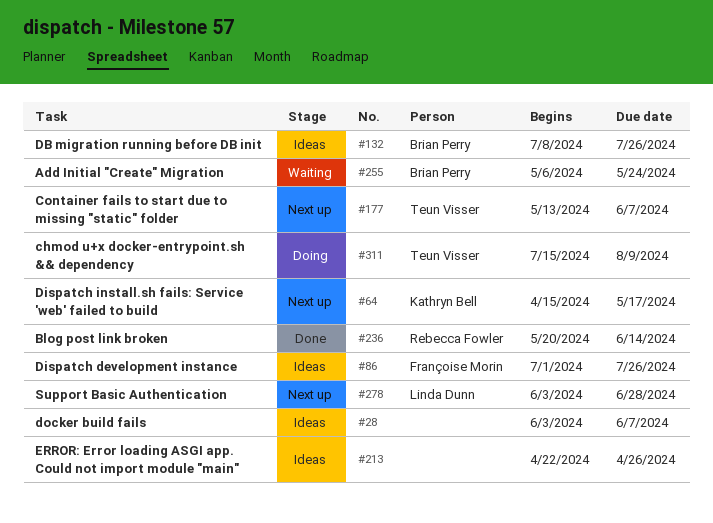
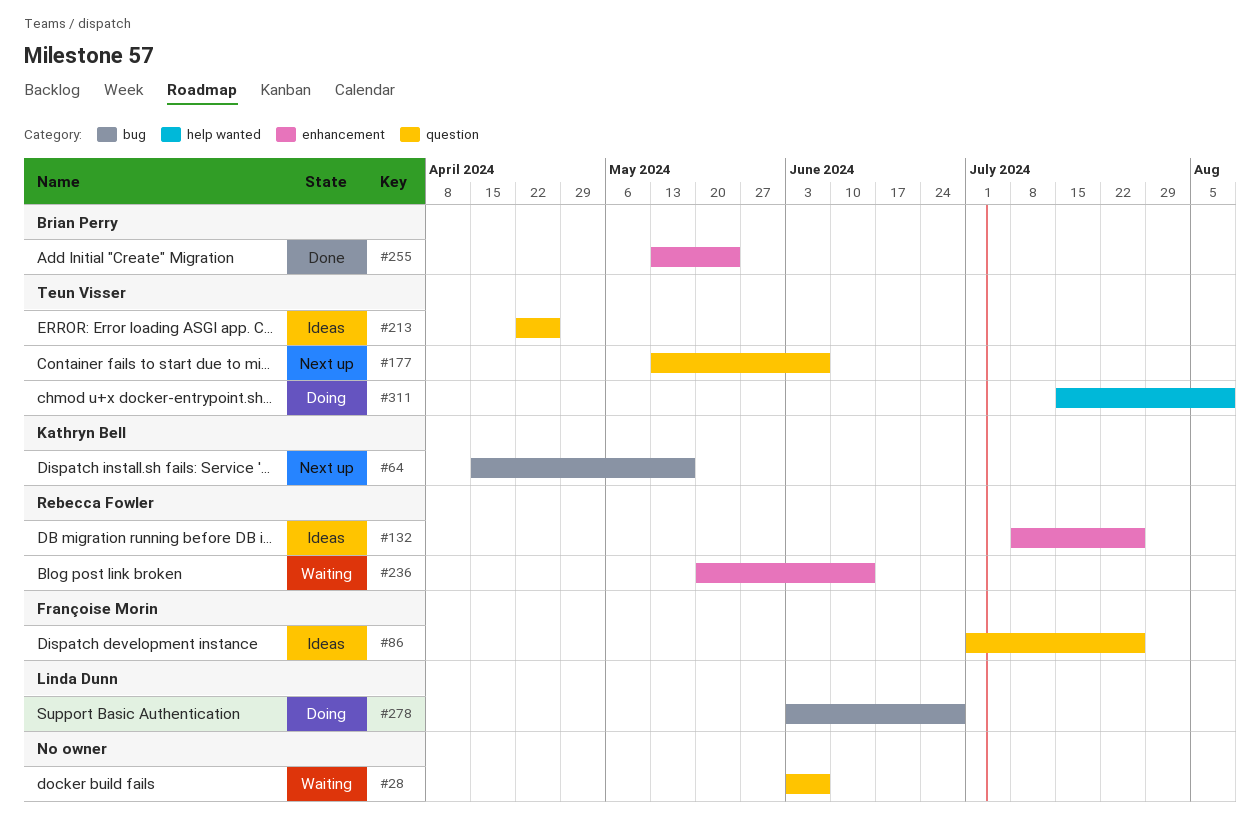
#28, status: Ideas -> Waiting
#132, owner: Brian Perry -> Rebecca Fowler
#213, owner: none -> Teun Visser
#236, status: Done -> Waiting
#255, status: Waiting -> Done
#255, start: May 6 -> May 13
#278, status: Next up -> Doing

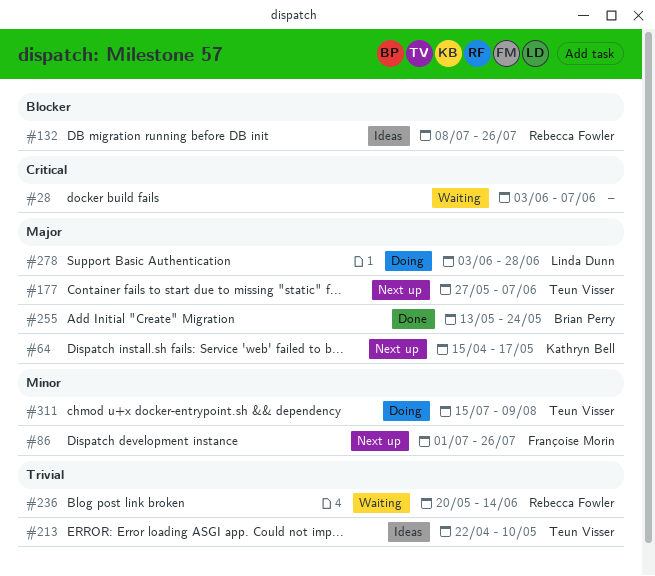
#86, status: Ideas -> Next up
#177, start: May 13 -> May 27
#213, due: Apr 26 -> May 10

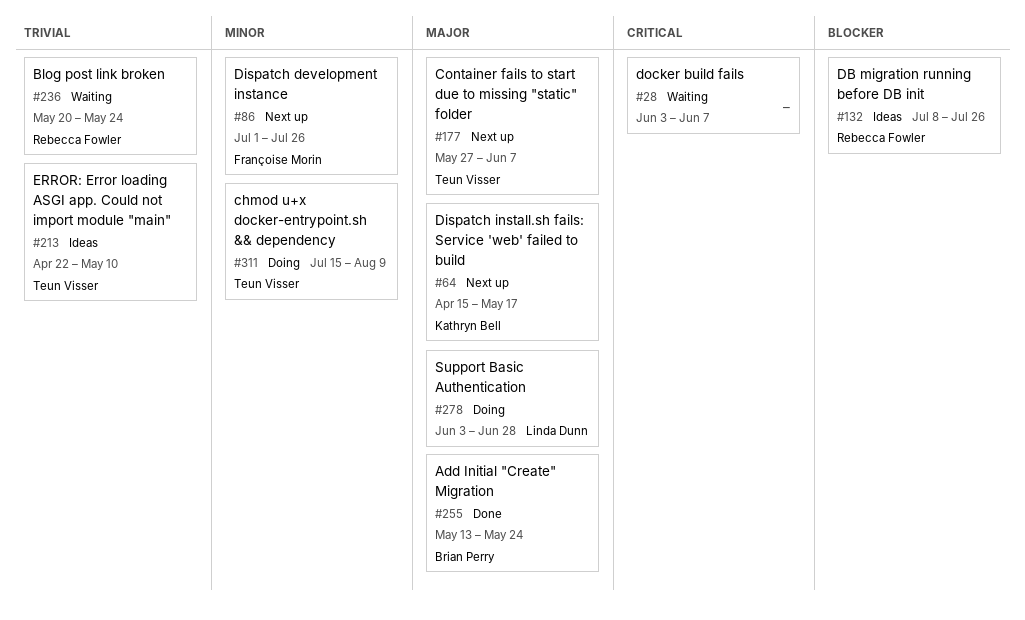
#236, due: Jun 14 -> May 24

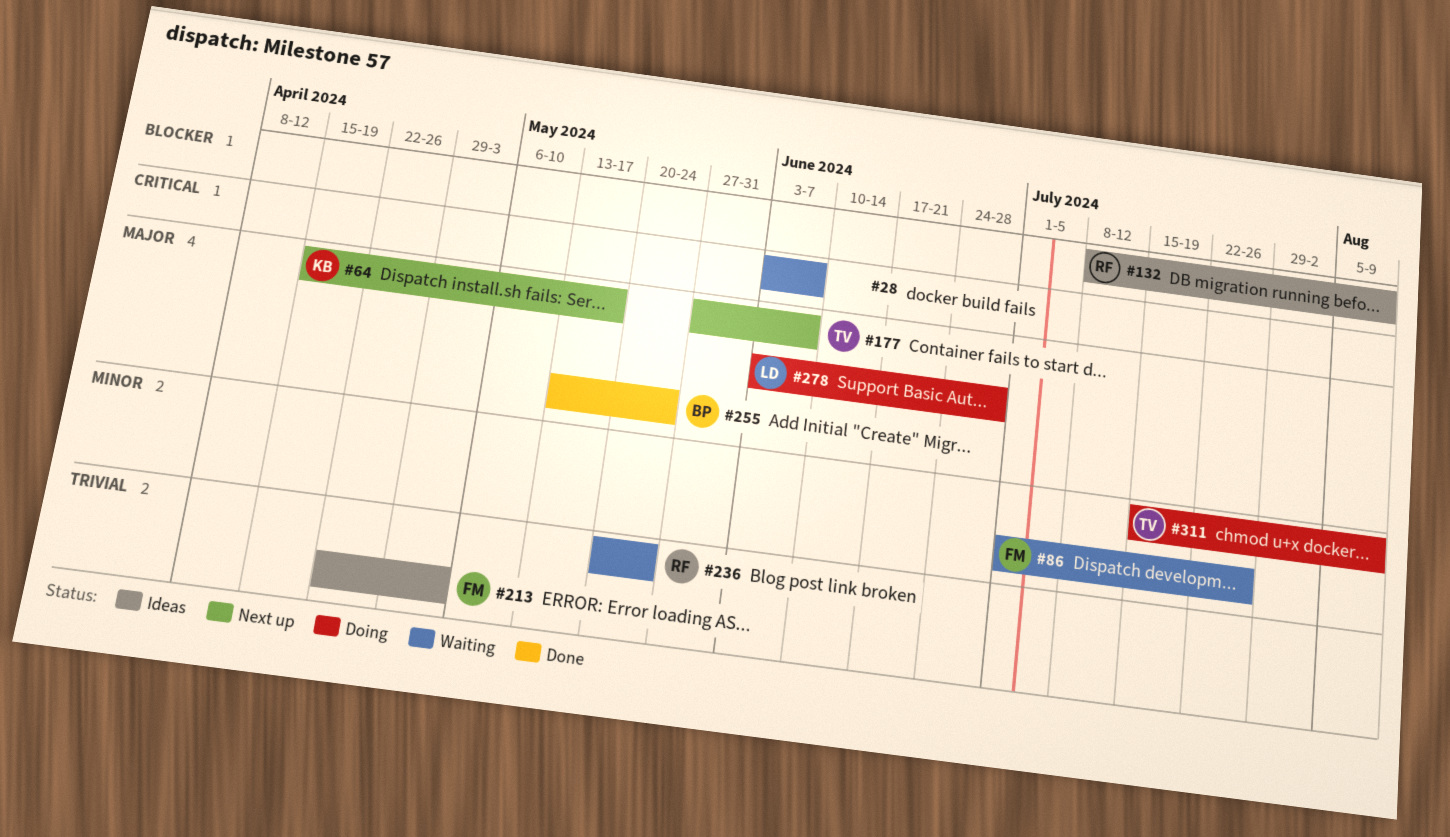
#86, status: Next up -> Waiting
#132, due: Jul 26 -> Aug 9
#213, owner: Teun Visser -> Françoise Morin
#213, due: May 10 -> May 3

